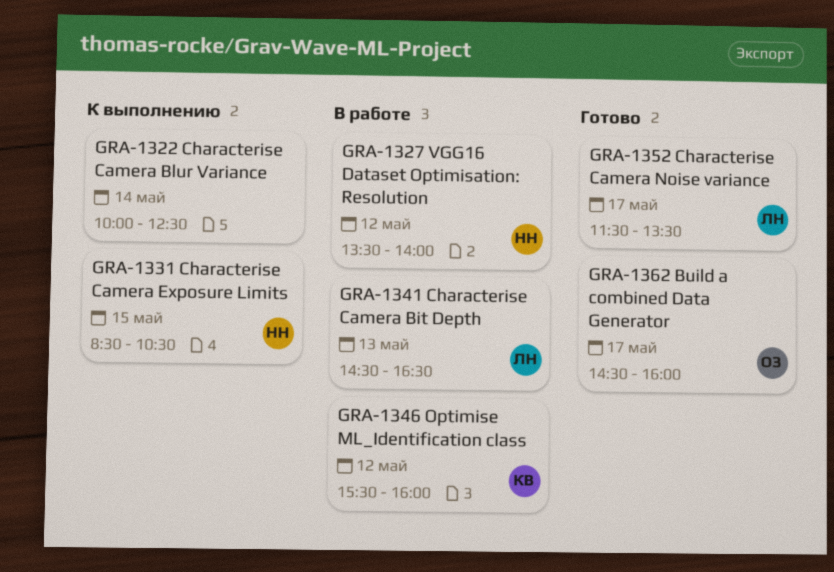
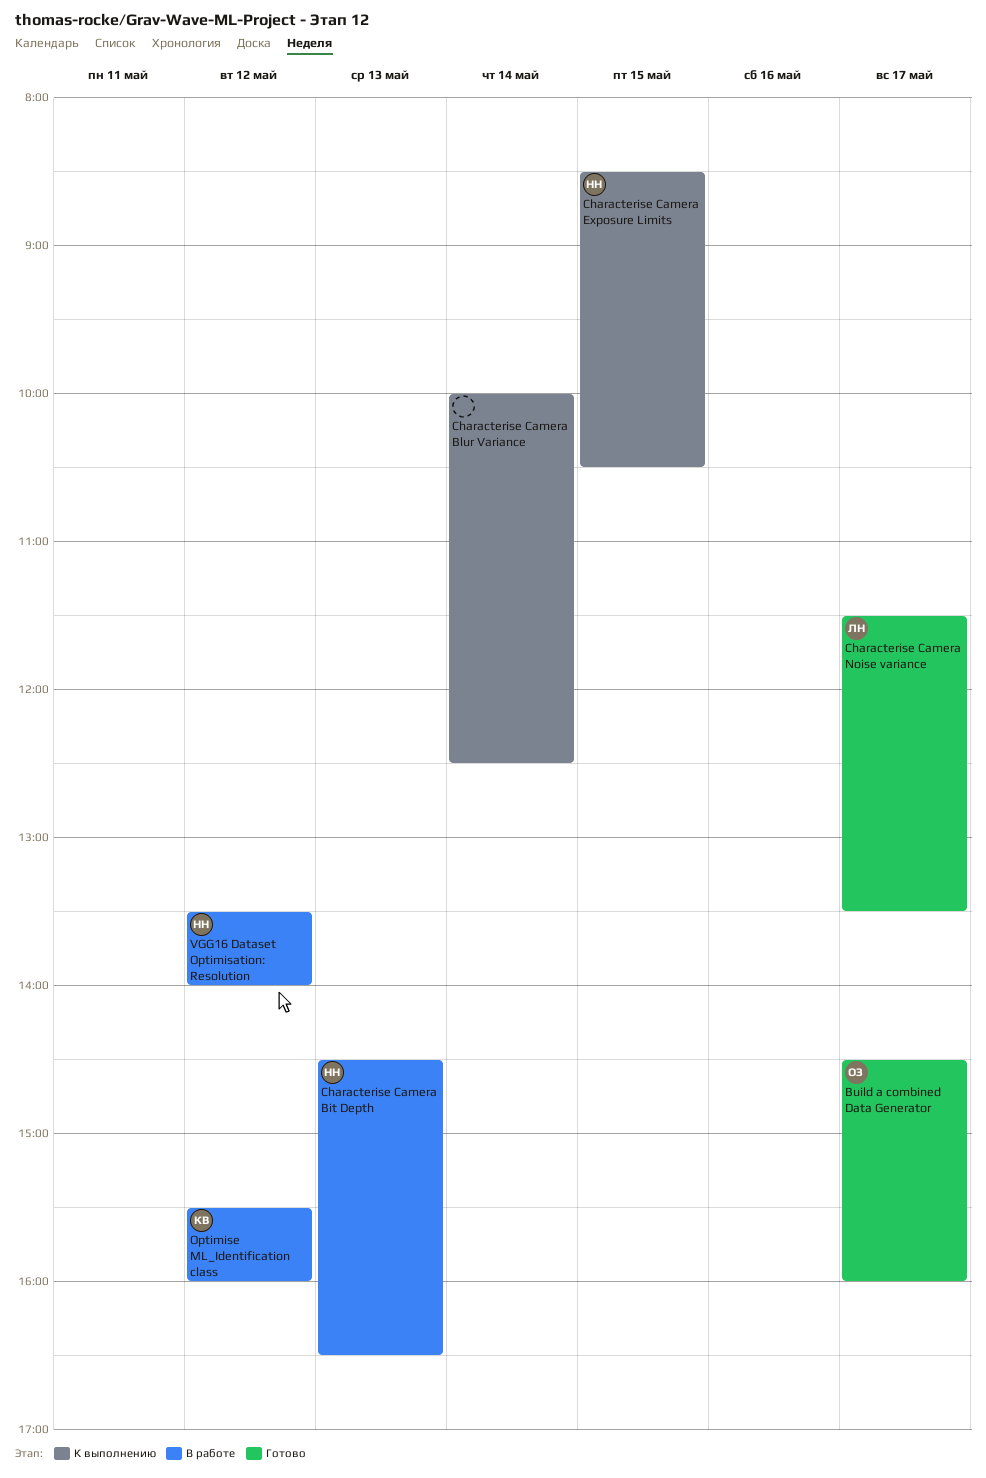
Characterise Camera Bit Depth, owner: ЛН -> НН

